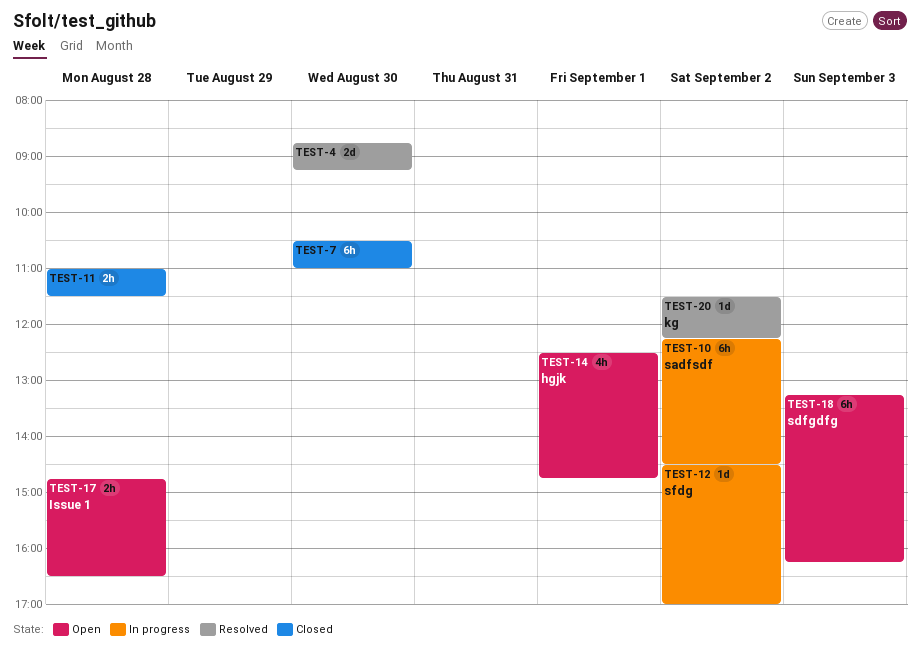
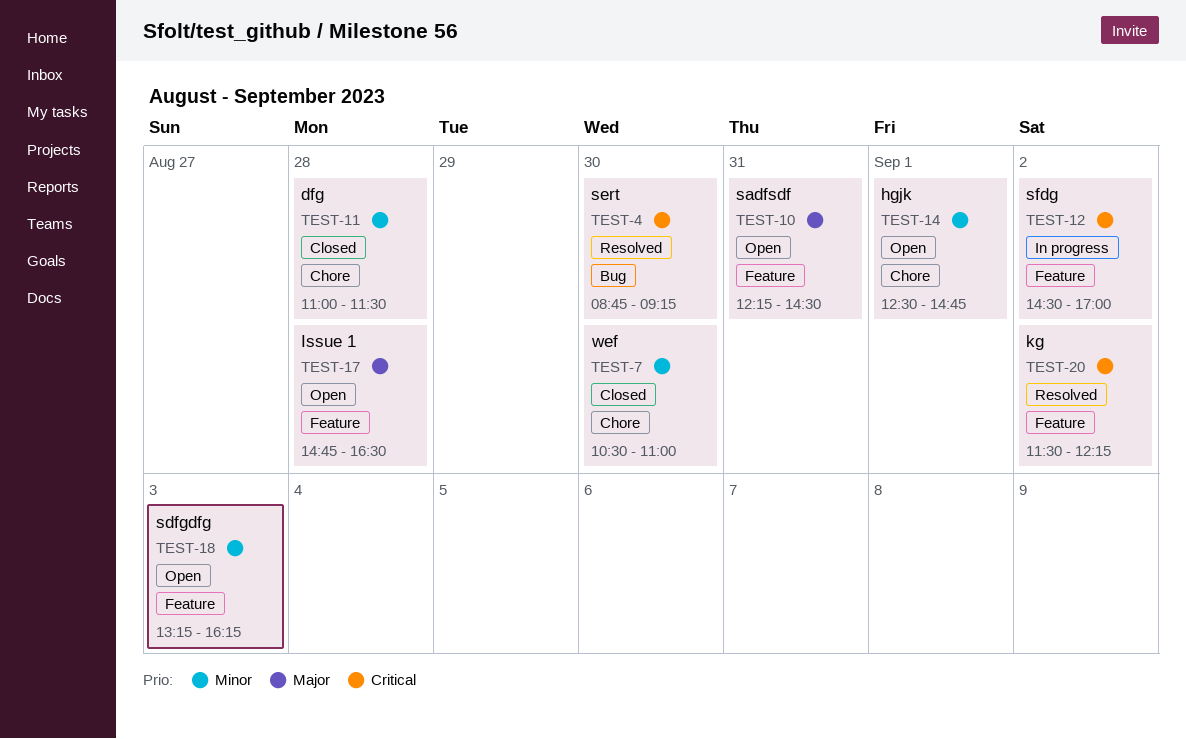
TEST-10, status: In progress -> Open
TEST-10, day: Sep 2 -> Aug 31

